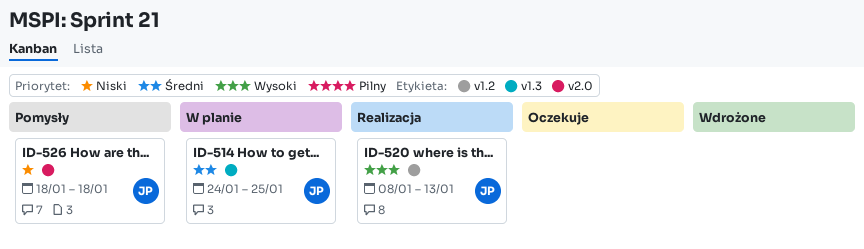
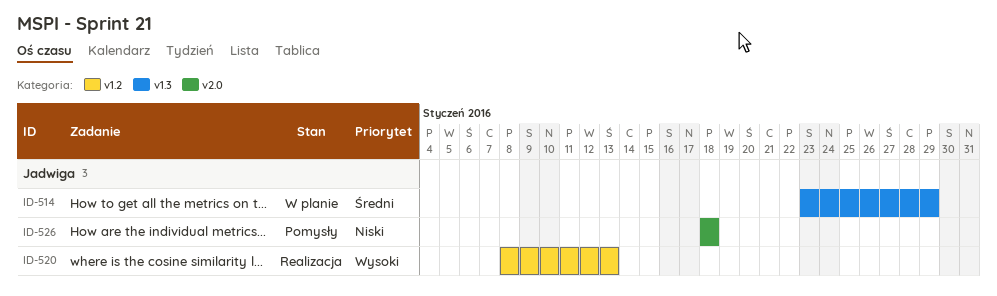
ID-514, start: Jan 24 -> Jan 23
ID-514, due: Jan 25 -> Jan 29

